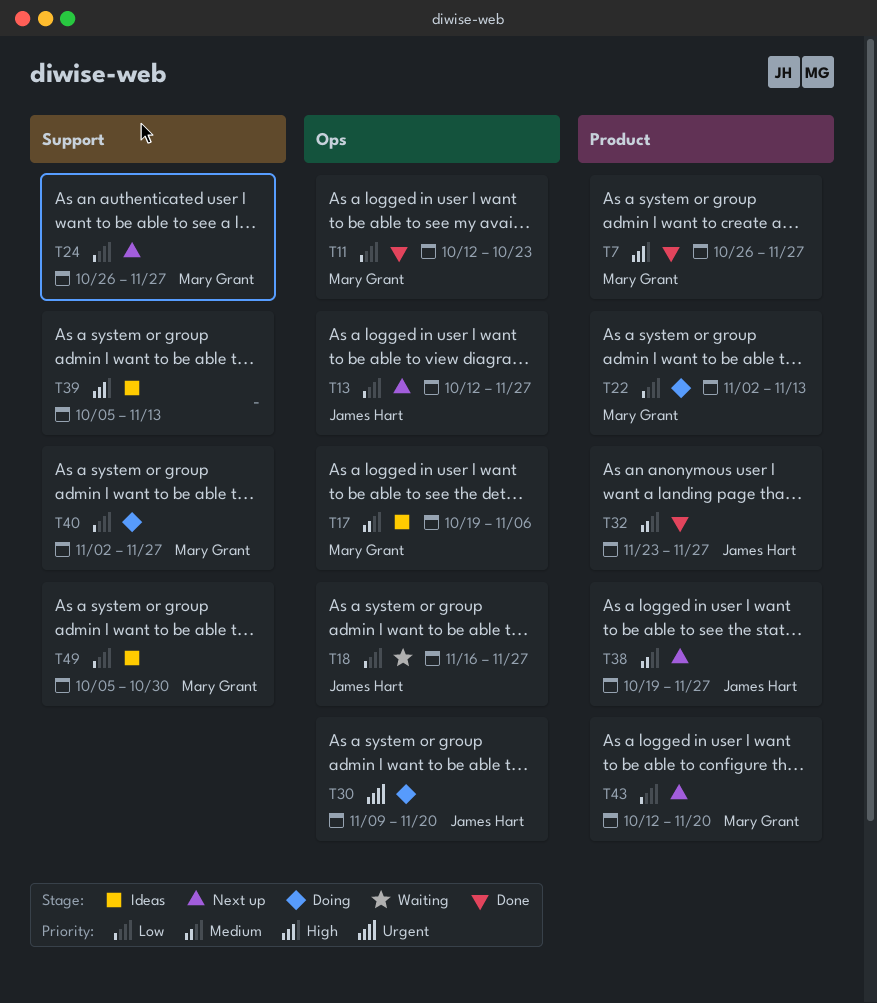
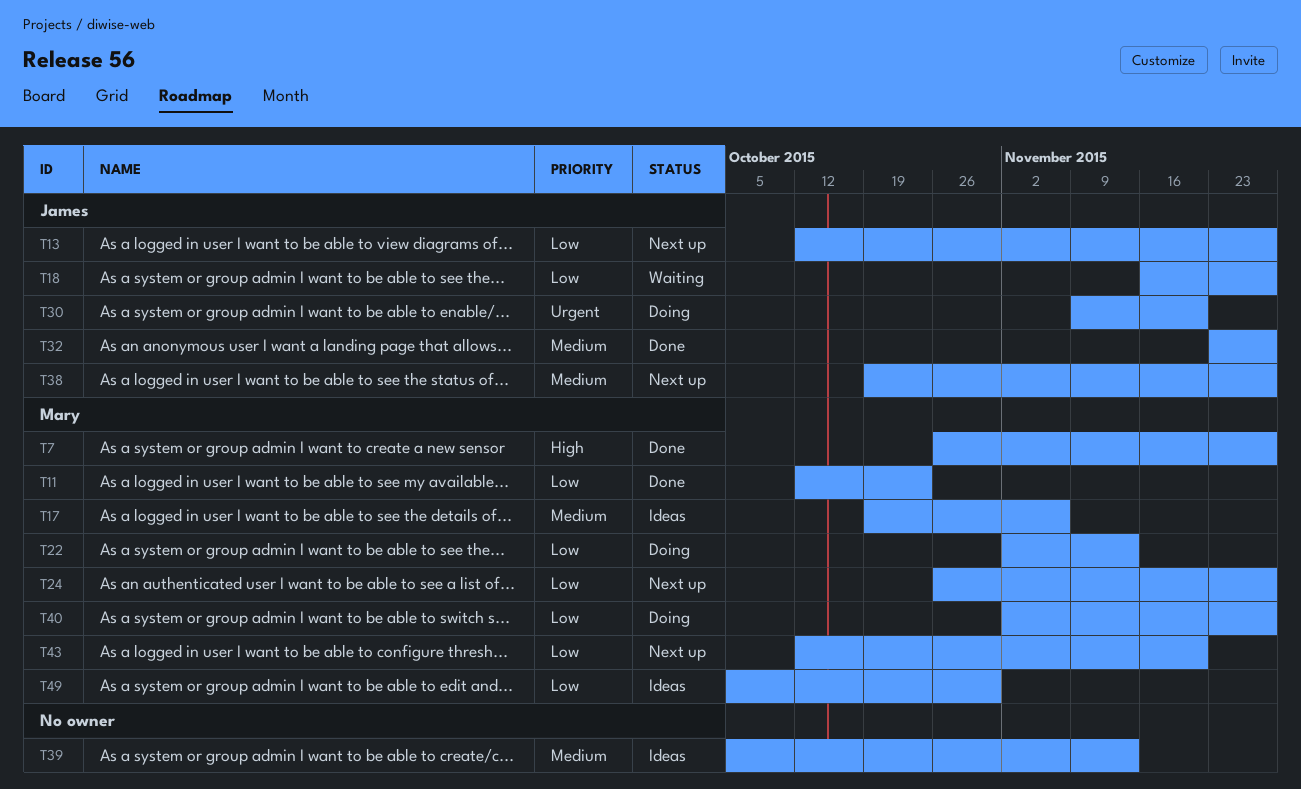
T39, priority: High -> Medium

